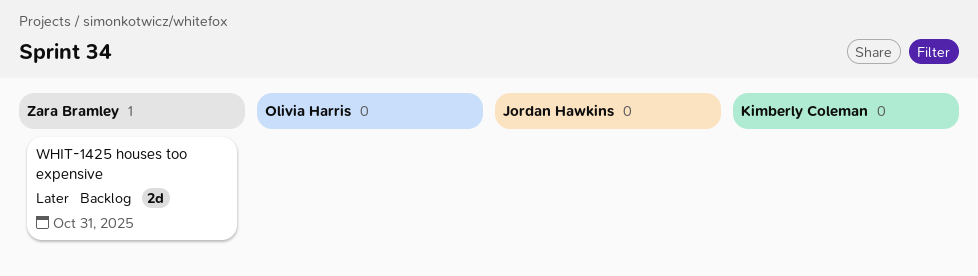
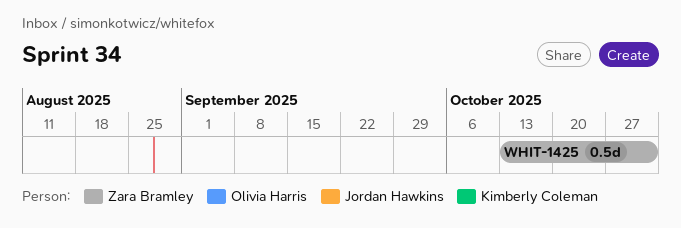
WHIT-1425, estimate: 2d -> 0.5d

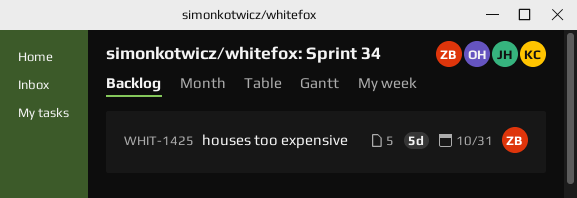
WHIT-1425, estimate: 0.5d -> 5d

